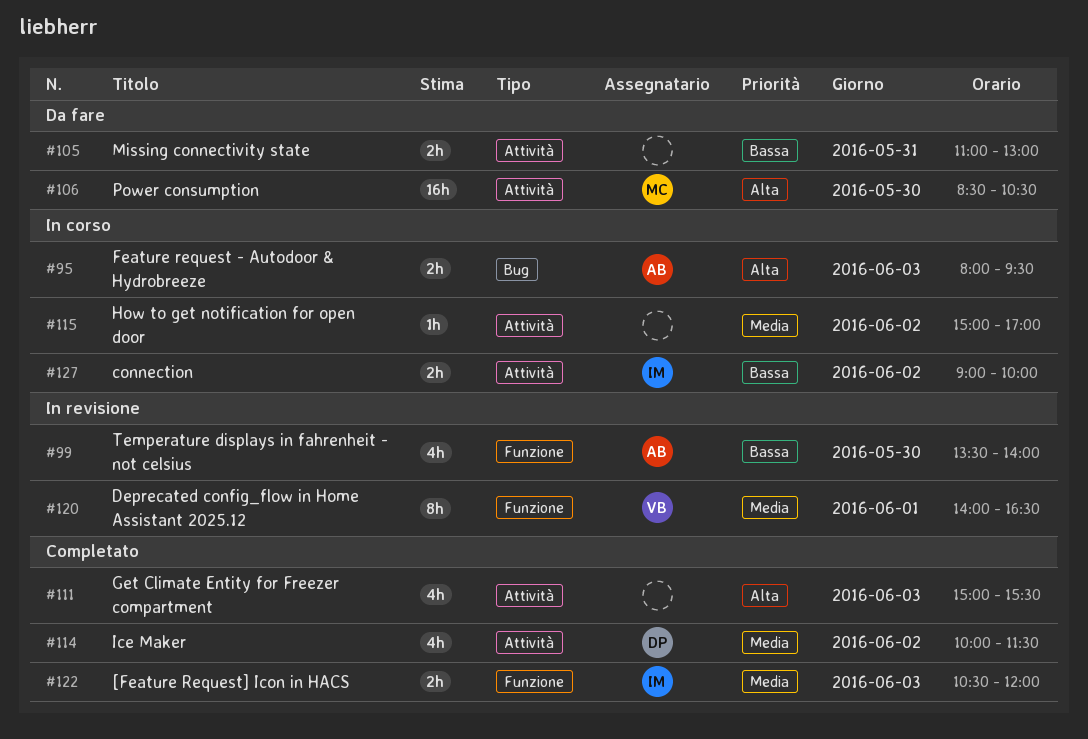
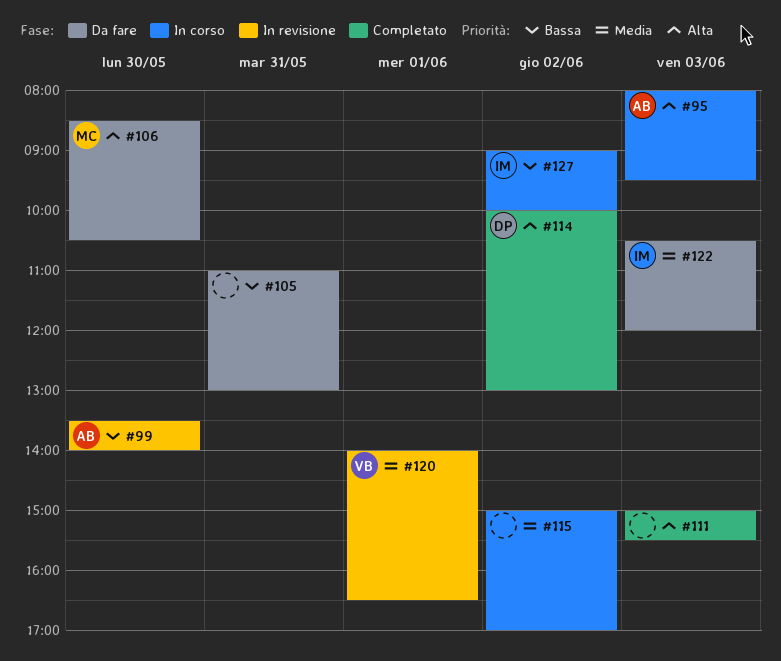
#114, priority: Media -> Alta
#114, ends: 11:30 -> 13:00
#122, status: Completato -> Da fare

